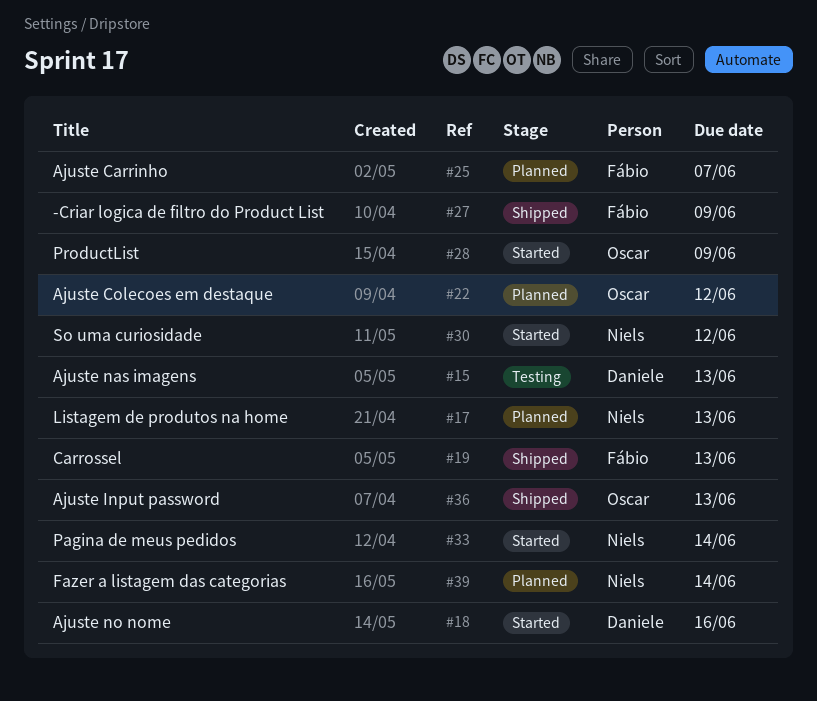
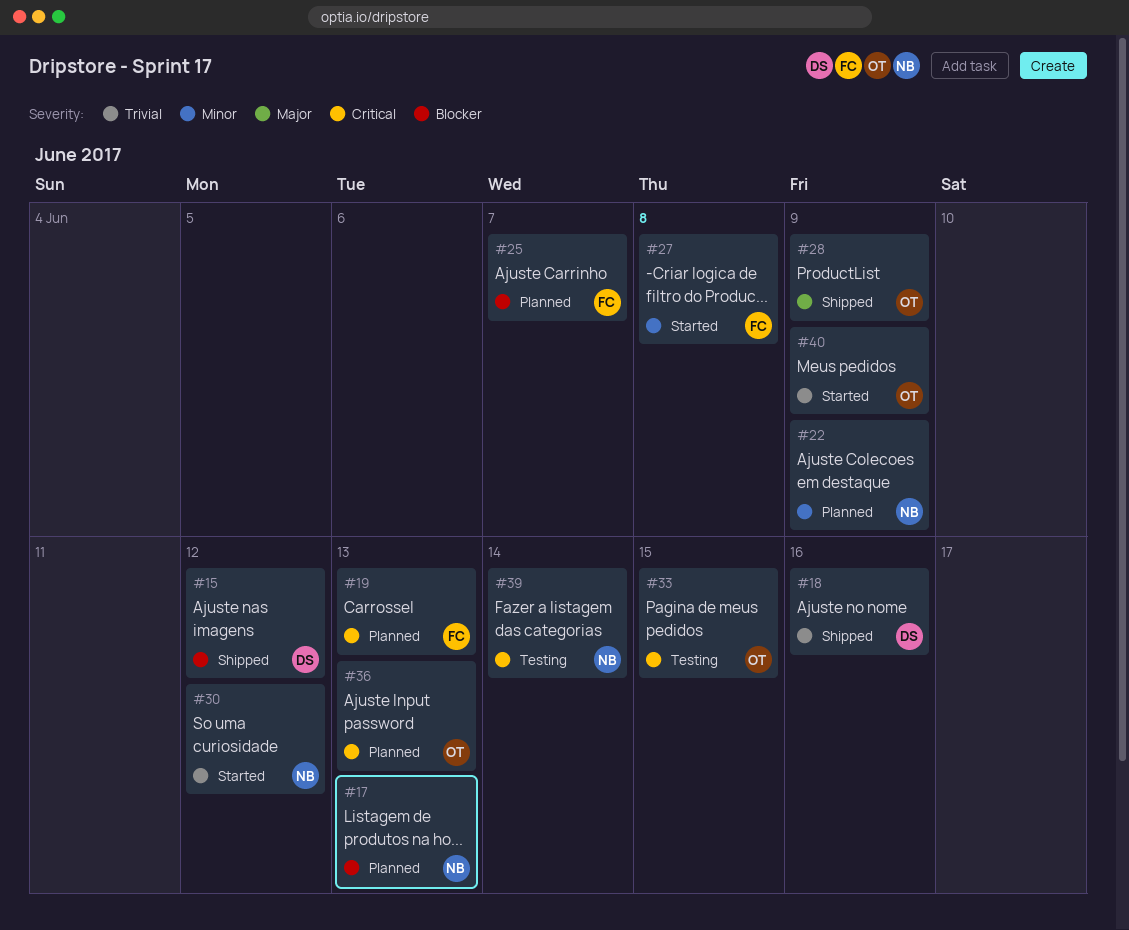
#15, status: Testing -> Shipped
#15, due: Jun 13 -> Jun 12
#18, status: Started -> Shipped
#19, status: Shipped -> Planned
#22, owner: Oscar -> Niels
#22, due: Jun 12 -> Jun 9
#27, status: Shipped -> Started
#27, due: Jun 9 -> Jun 8
#28, status: Started -> Shipped
#33, status: Started -> Testing
#33, owner: Niels -> Oscar
#33, due: Jun 14 -> Jun 15
#36, status: Shipped -> Planned
#39, status: Planned -> Testing
#40: none -> present

